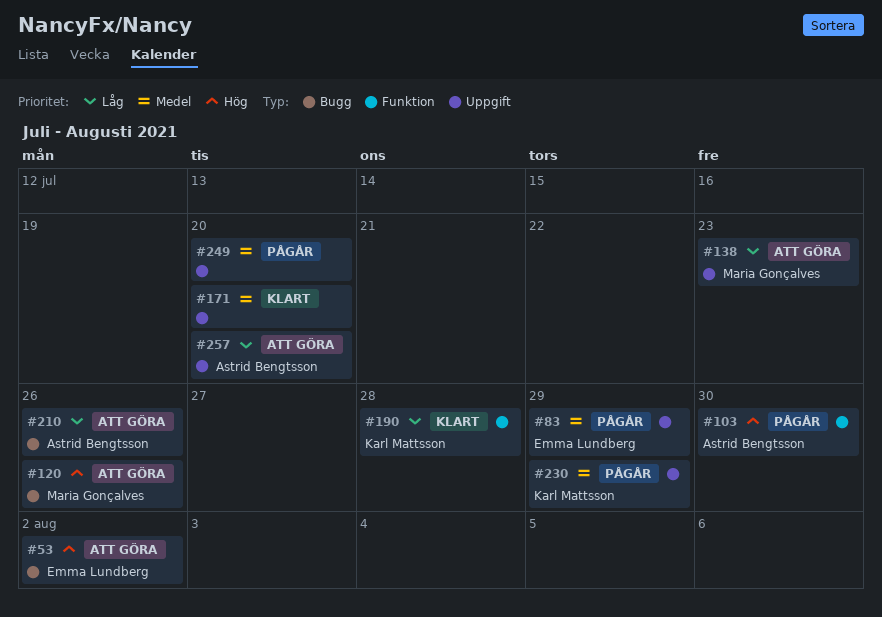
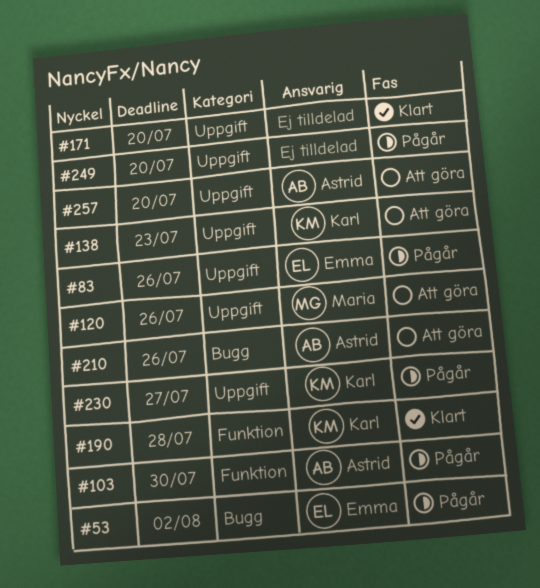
#53, status: Att göra -> Pågår
#83, due: Jul 29 -> Jul 26
#120, label: Bugg -> Uppgift
#138, owner: Maria Gonçalves -> Karl Mattsson
#230, due: Jul 29 -> Jul 27

